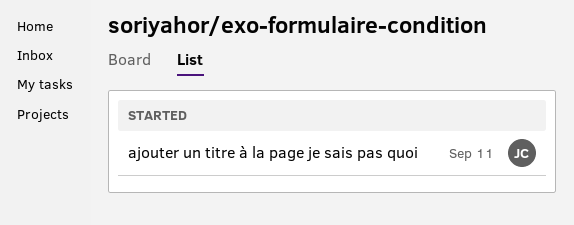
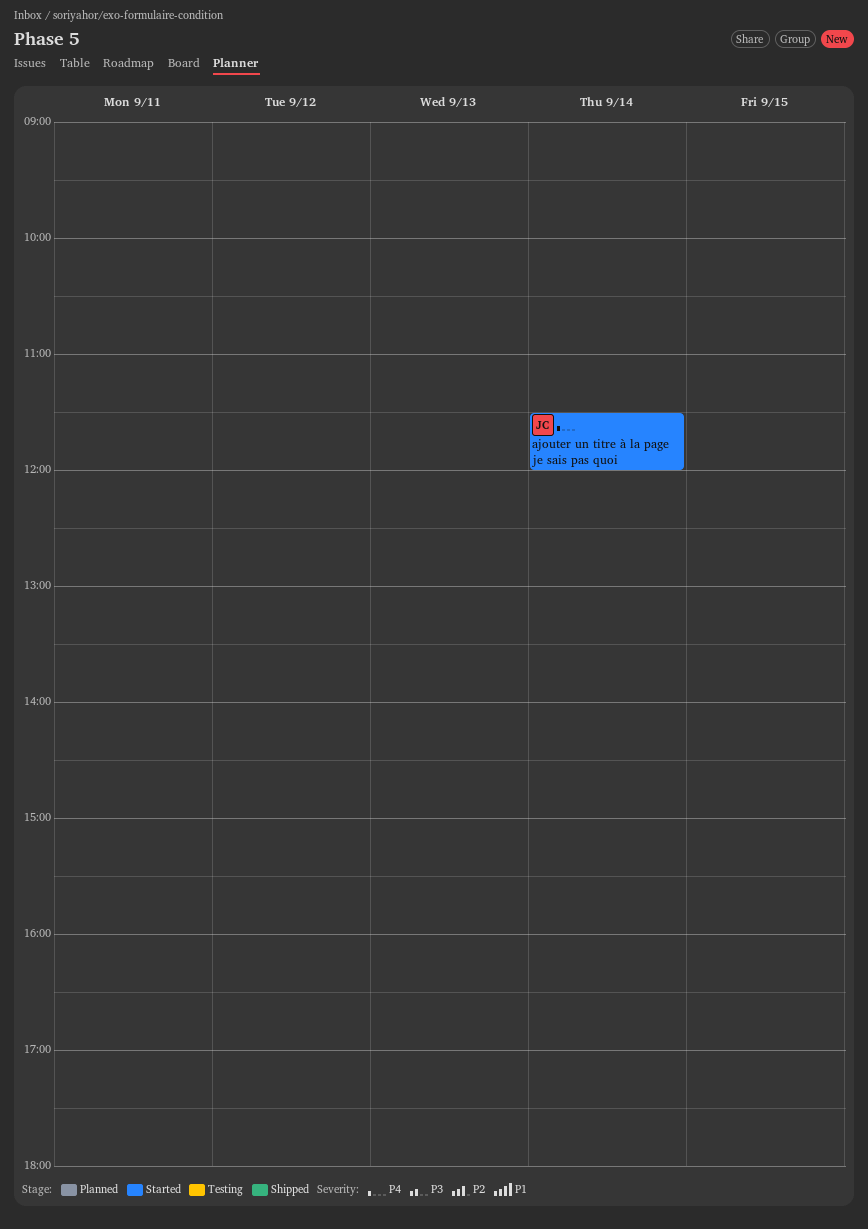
ajouter un titre à la page je sais pas quoi, day: Sep 11 -> Sep 14

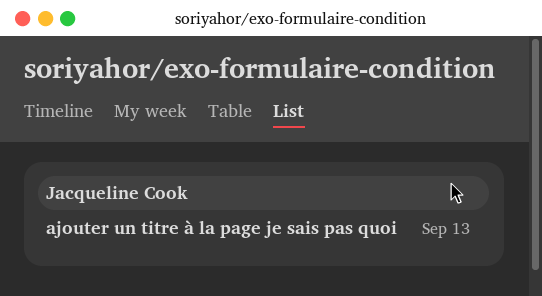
ajouter un titre à la page je sais pas quoi, day: Sep 14 -> Sep 13

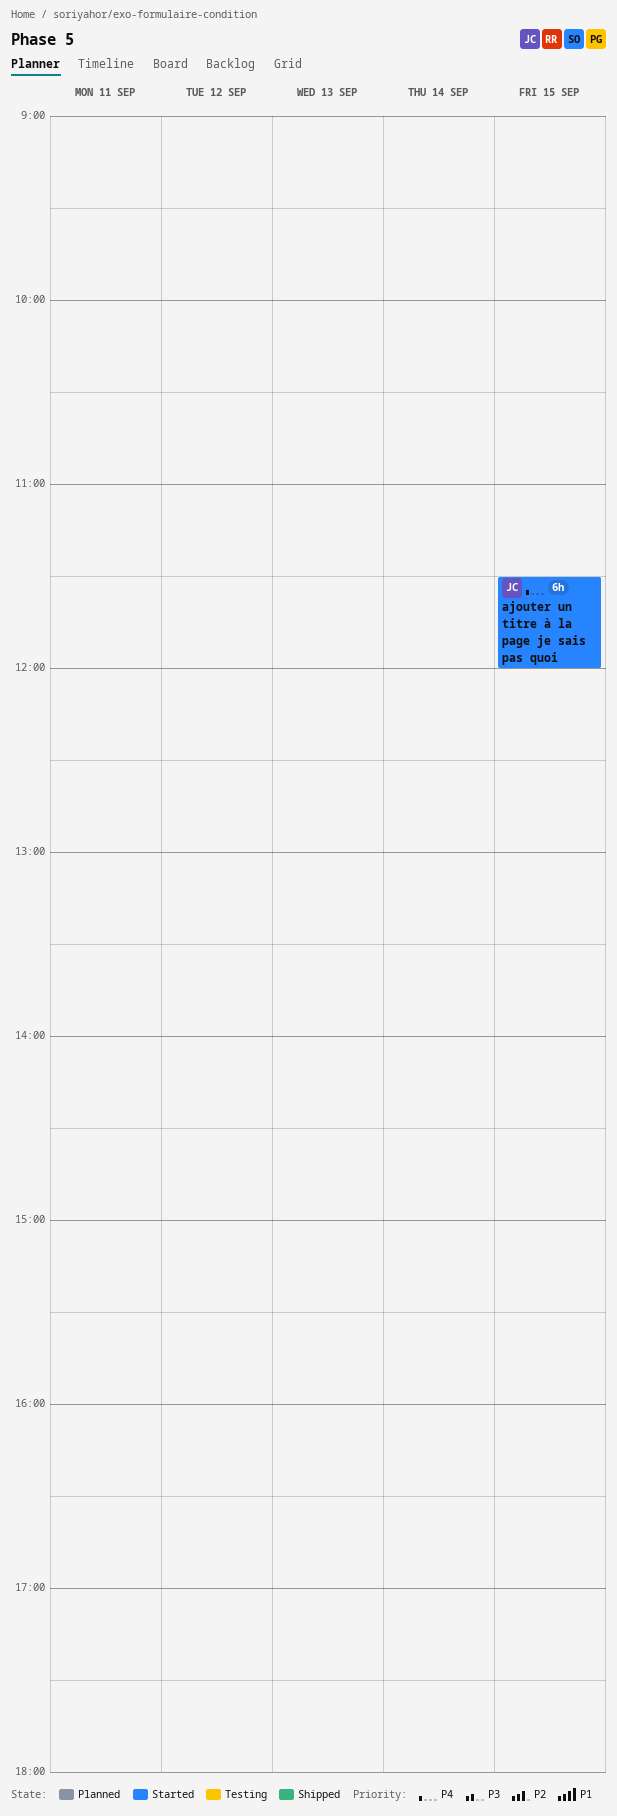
ajouter un titre à la page je sais pas quoi, day: Sep 13 -> Sep 15

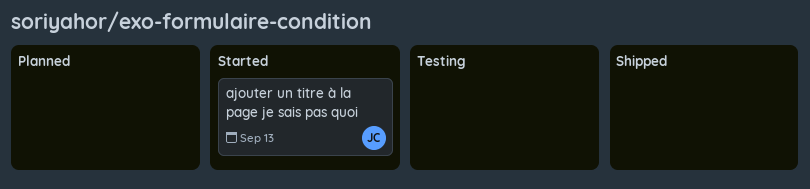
ajouter un titre à la page je sais pas quoi, day: Sep 15 -> Sep 13

